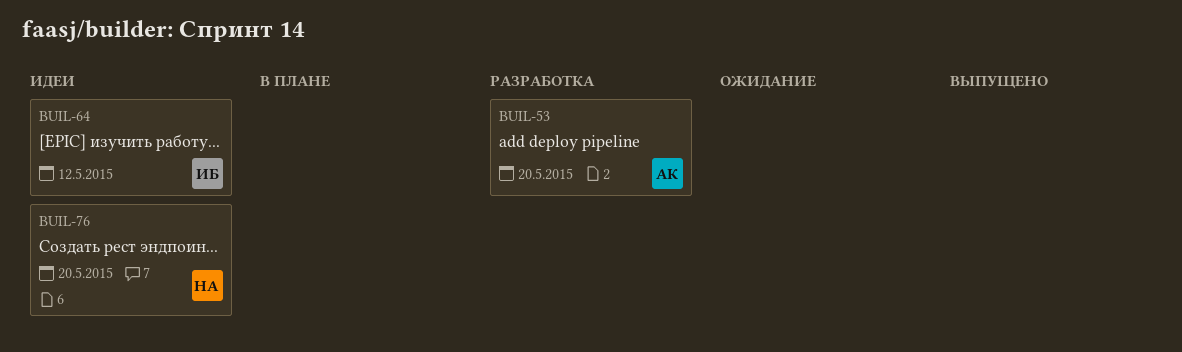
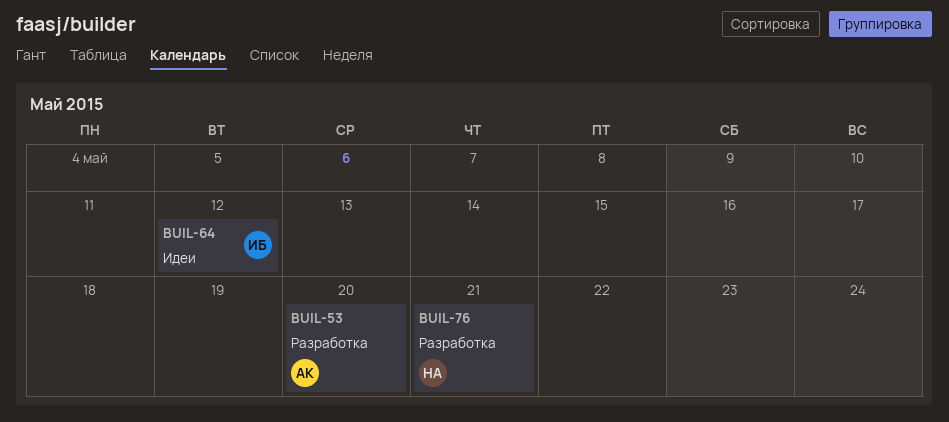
BUIL-76, status: Идеи -> Разработка
BUIL-76, due: May 20 -> May 21

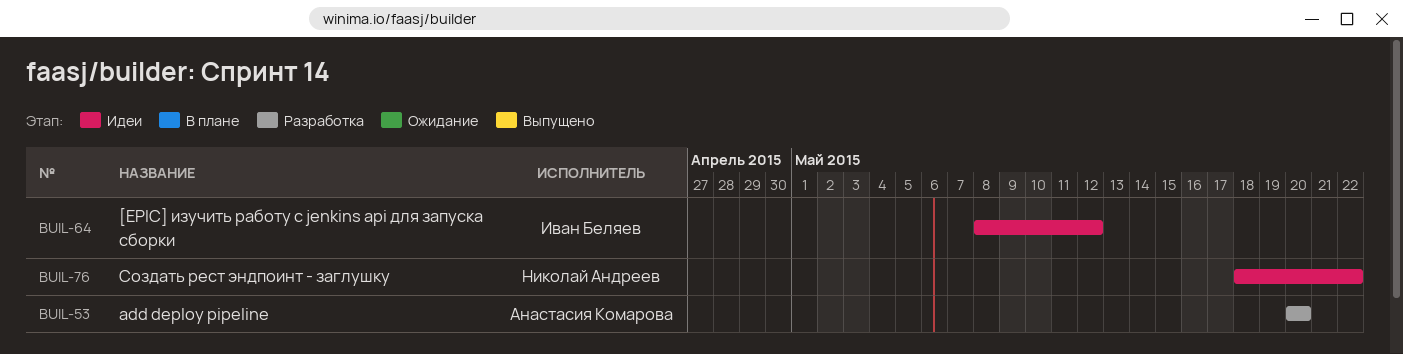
BUIL-76, status: Разработка -> Идеи
BUIL-76, due: May 21 -> May 22

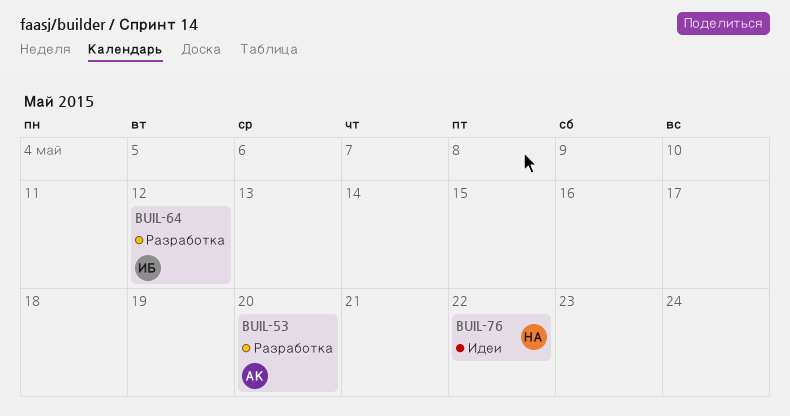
BUIL-64, status: Идеи -> Разработка

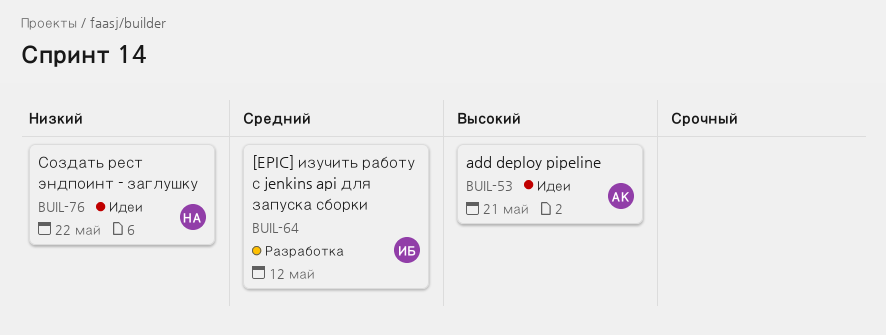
BUIL-53, status: Разработка -> Идеи
BUIL-53, due: May 20 -> May 21

